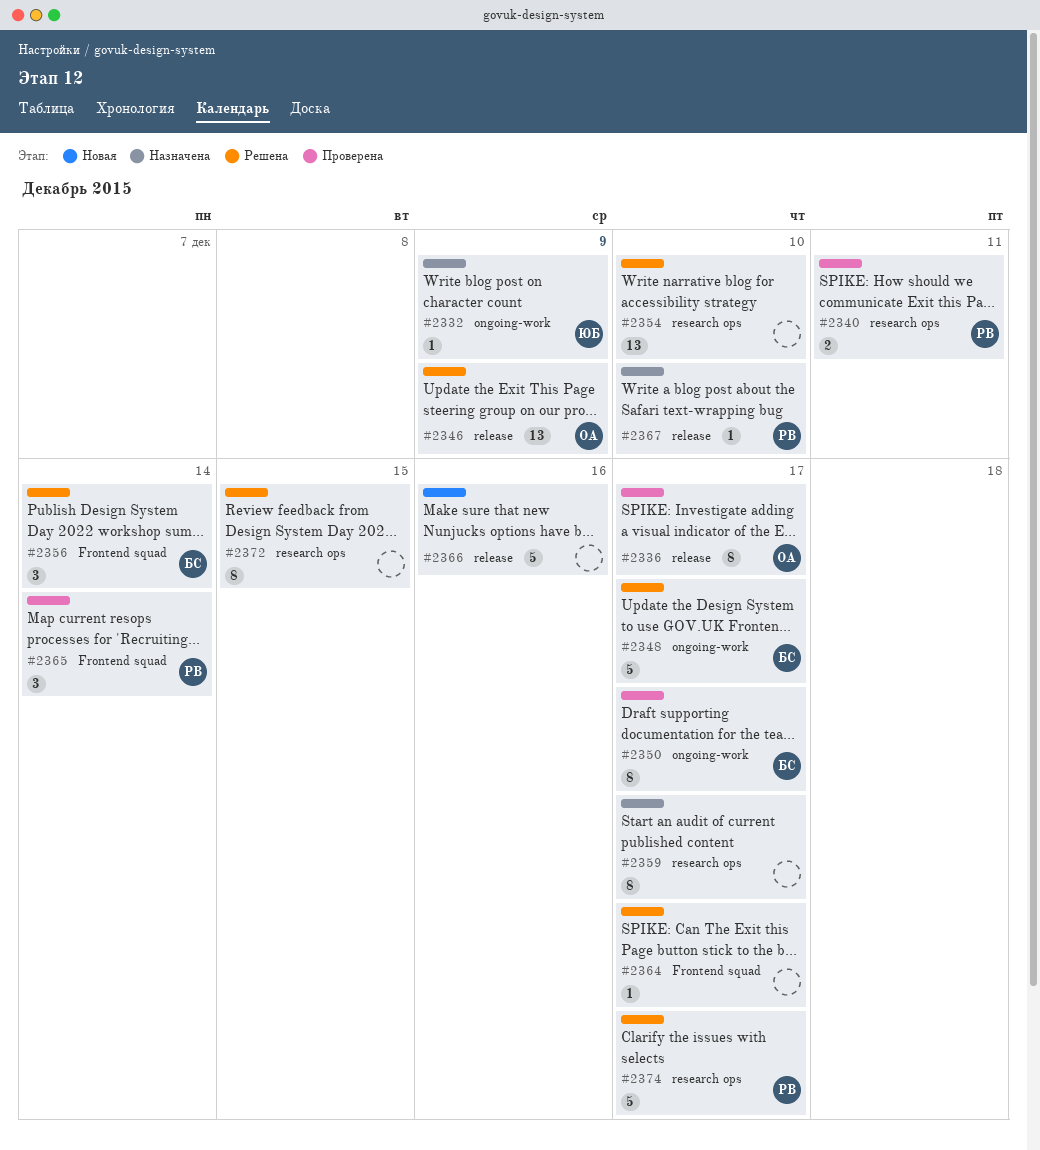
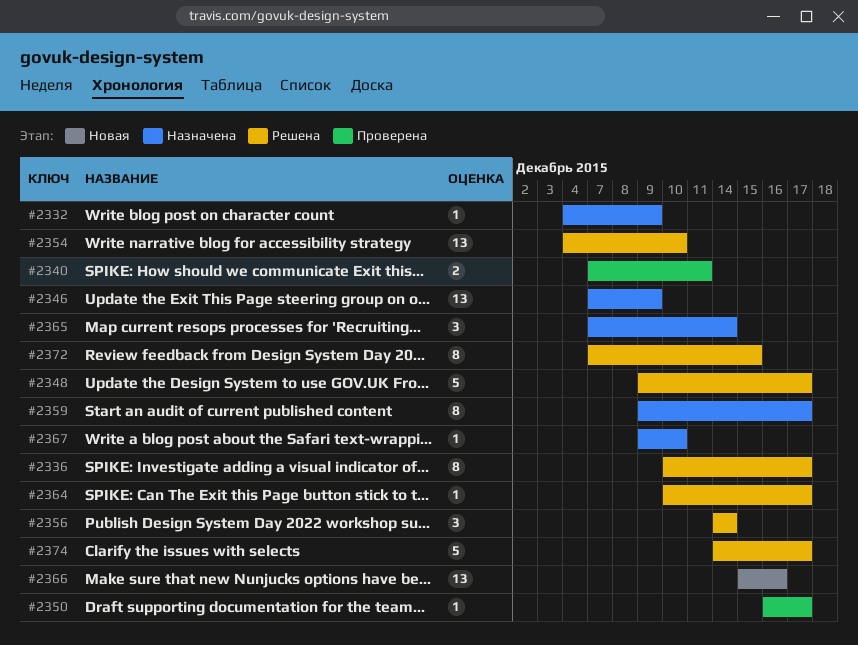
#2336, status: Проверена -> Решена
#2346, status: Решена -> Назначена
#2350, estimate: 8 -> 1
#2365, status: Проверена -> Назначена
#2366, estimate: 5 -> 13

